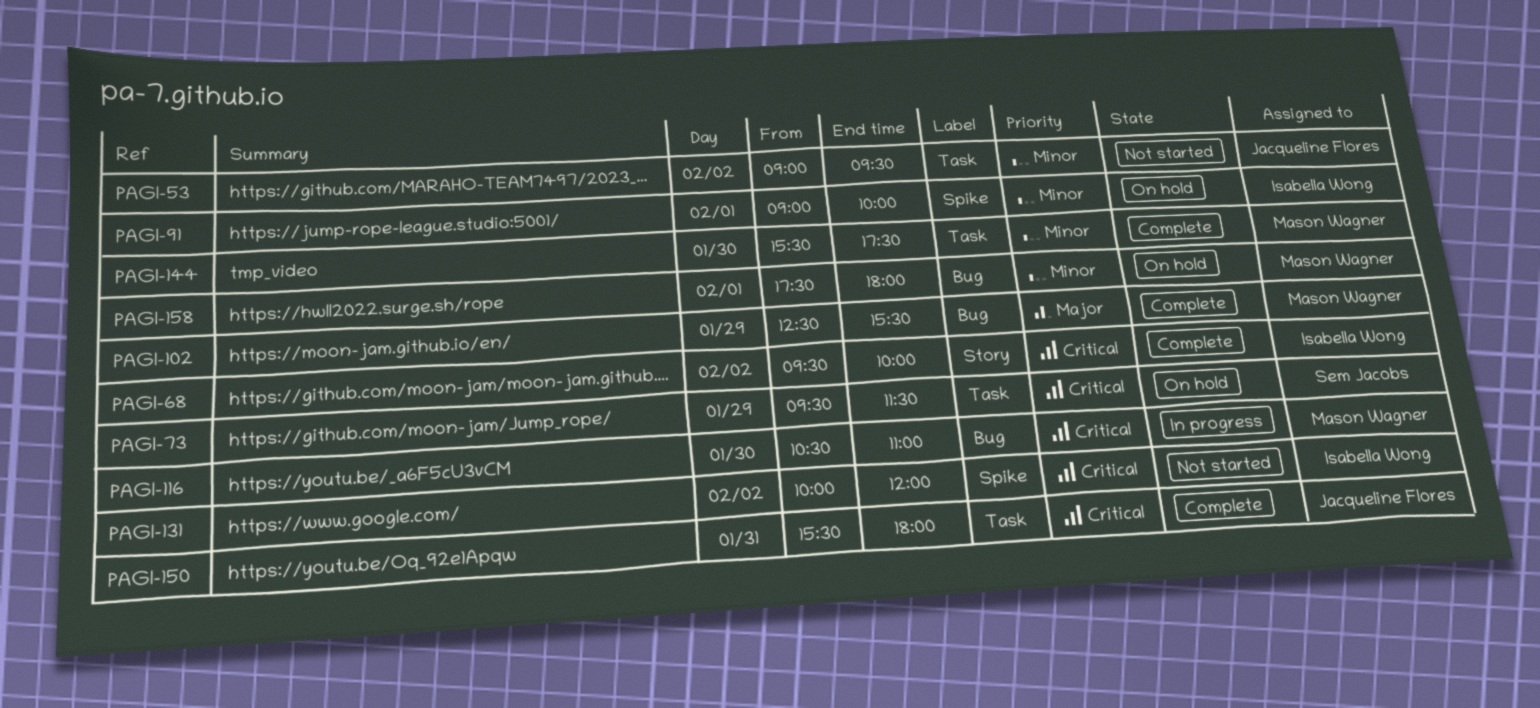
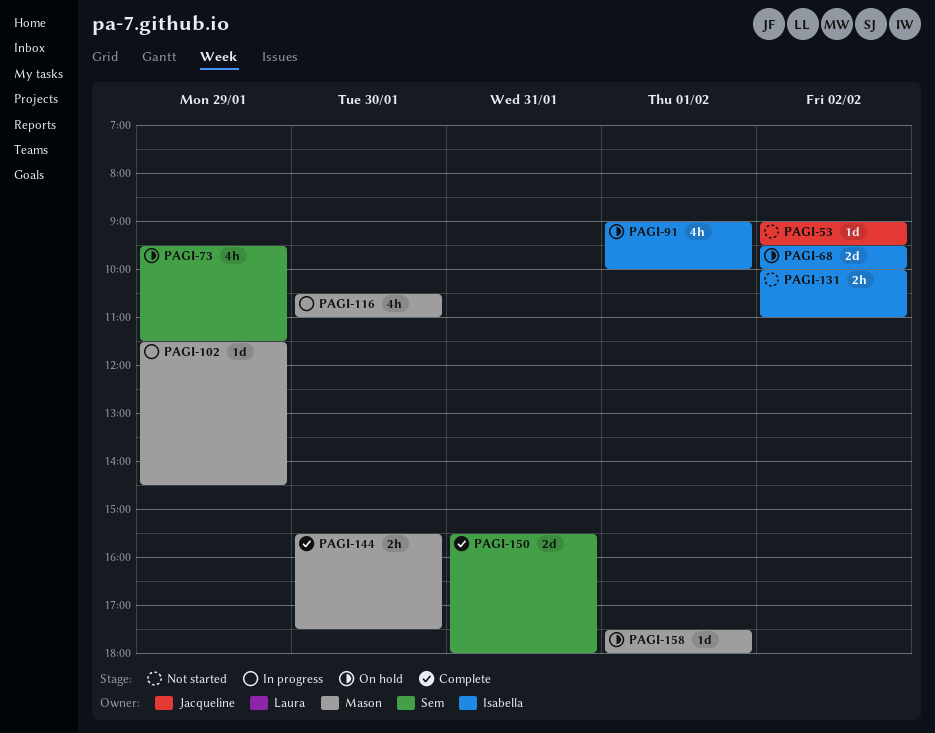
PAGI-68, status: Complete -> On hold
PAGI-102, status: Complete -> In progress
PAGI-102, begins: 12:30 -> 11:30
PAGI-102, ends: 15:30 -> 14:30
PAGI-131, ends: 12:00 -> 11:00
PAGI-150, owner: Jacqueline Flores -> Sem Jacobs

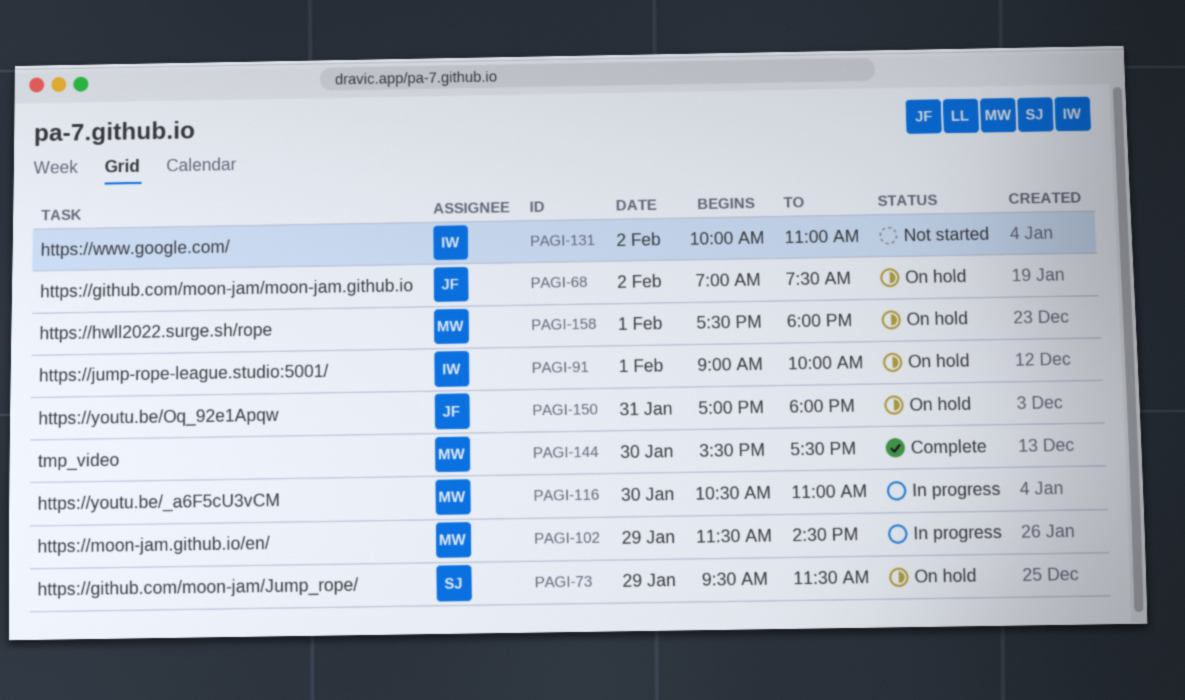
PAGI-53: present -> none
PAGI-68, owner: Isabella -> Jacqueline
PAGI-68, begins: 09:30 -> 07:00
PAGI-68, ends: 10:00 -> 07:30
PAGI-150, status: Complete -> On hold
PAGI-150, owner: Sem -> Jacqueline
PAGI-150, begins: 15:30 -> 17:00

